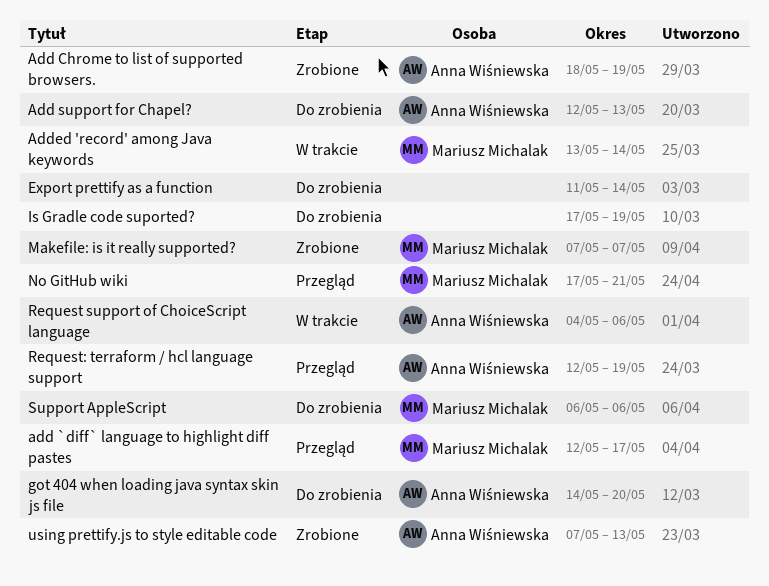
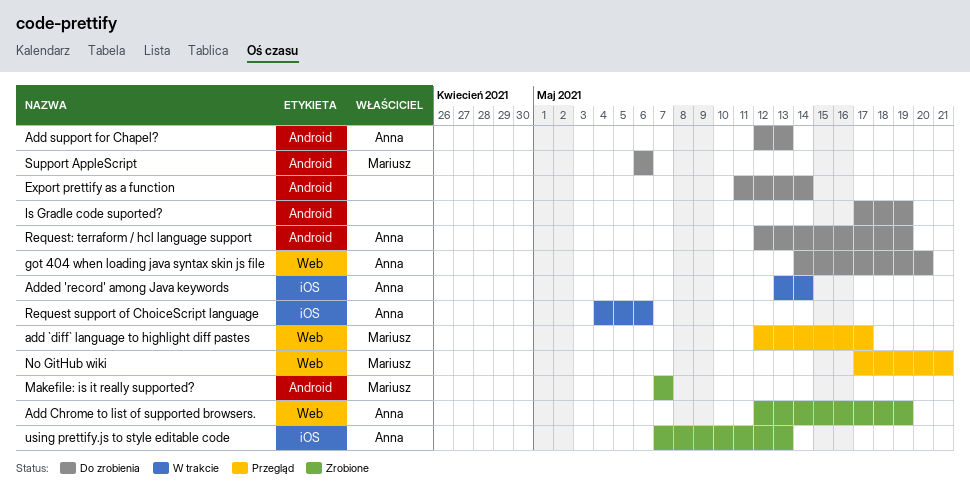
Add Chrome to list of supported browsers., start: May 18 -> May 12
Added 'record' among Java keywords, owner: Mariusz Michalak -> Anna Wiśniewska
Request: terraform / hcl language support, status: Przegląd -> Do zrobienia

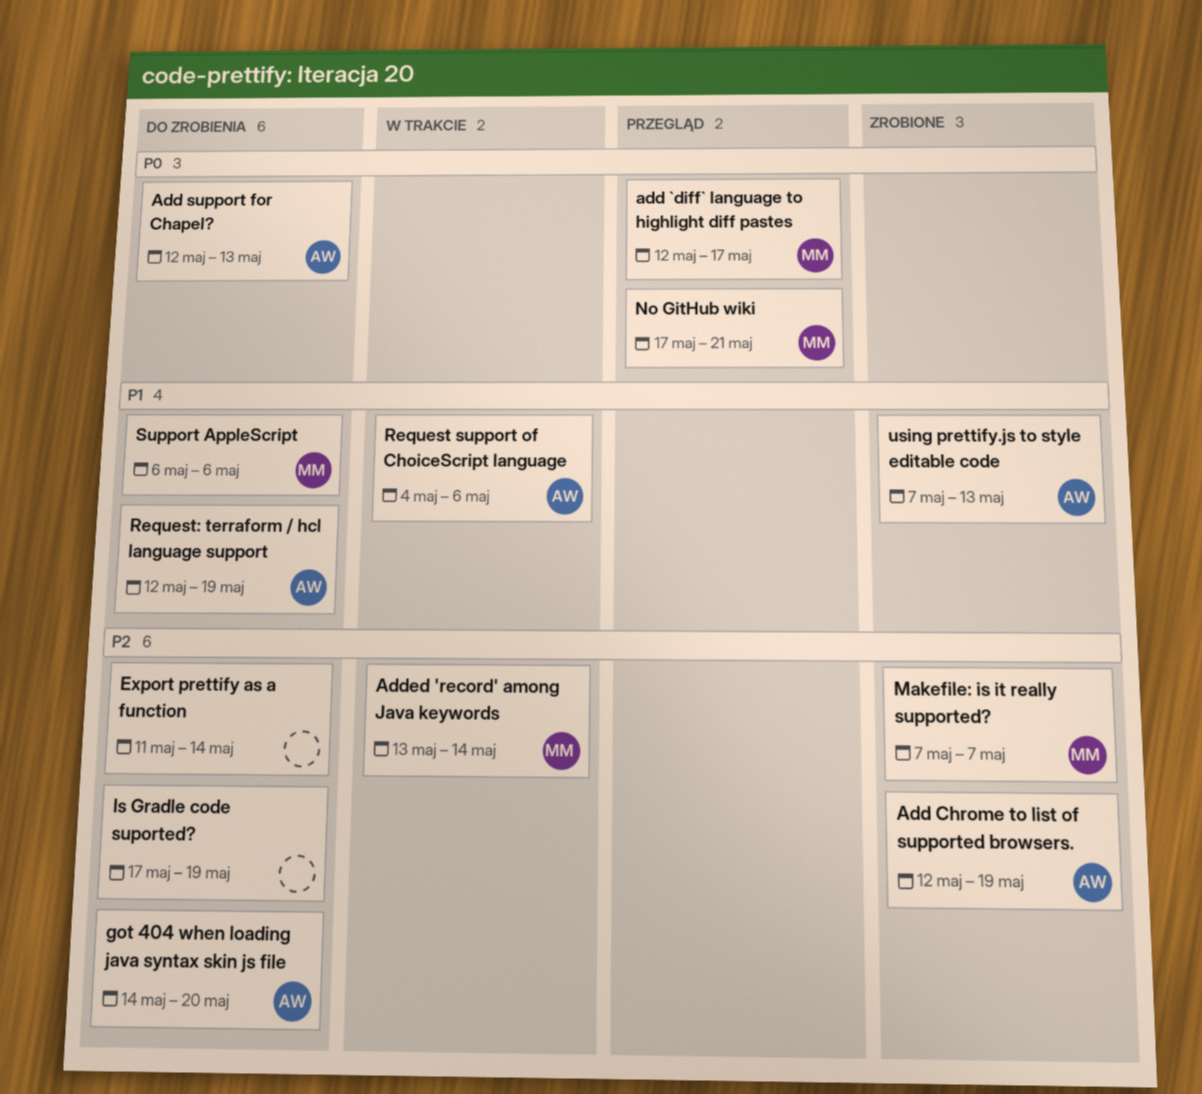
Added 'record' among Java keywords, owner: Anna -> Mariusz

